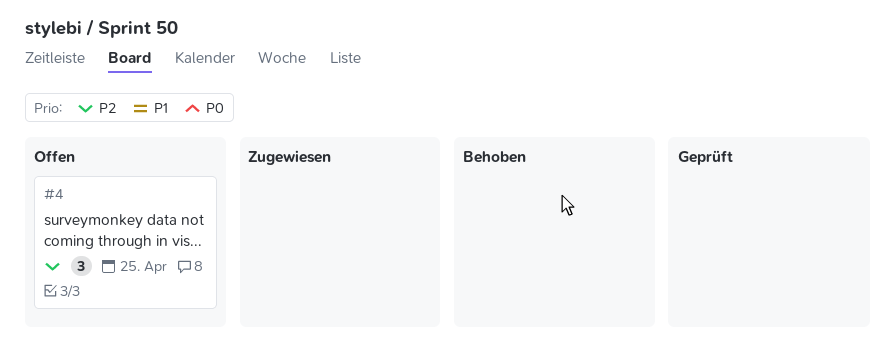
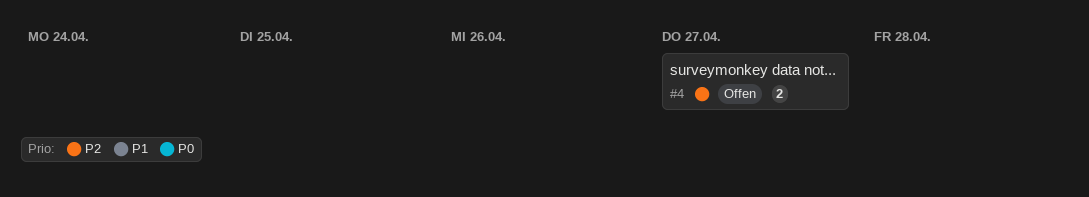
#4, estimate: 3 -> 2
#4, due: Apr 25 -> Apr 27

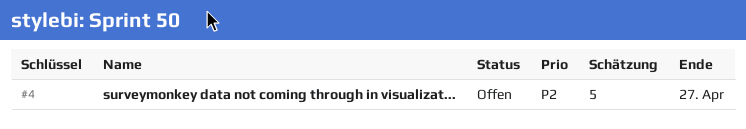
#4, estimate: 2 -> 5

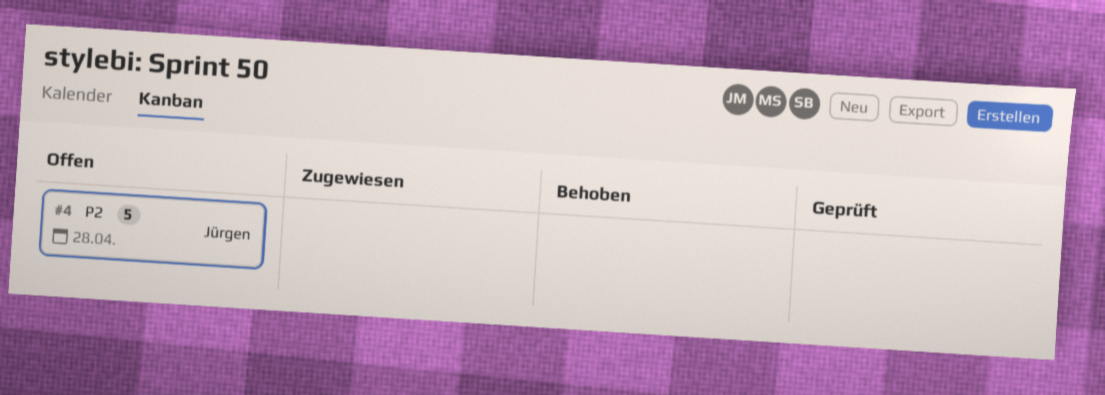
#4, due: Apr 27 -> Apr 28

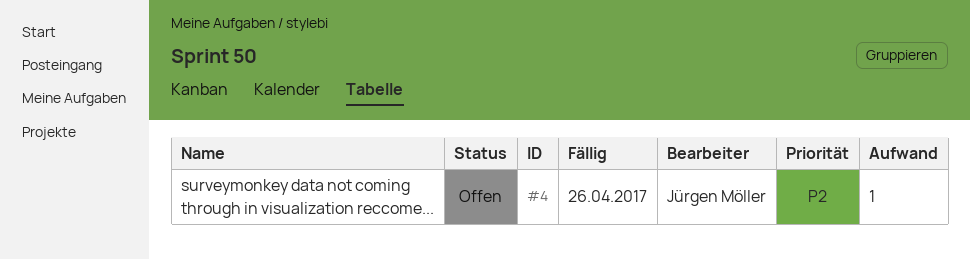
#4, estimate: 5 -> 1
#4, due: Apr 28 -> Apr 26

